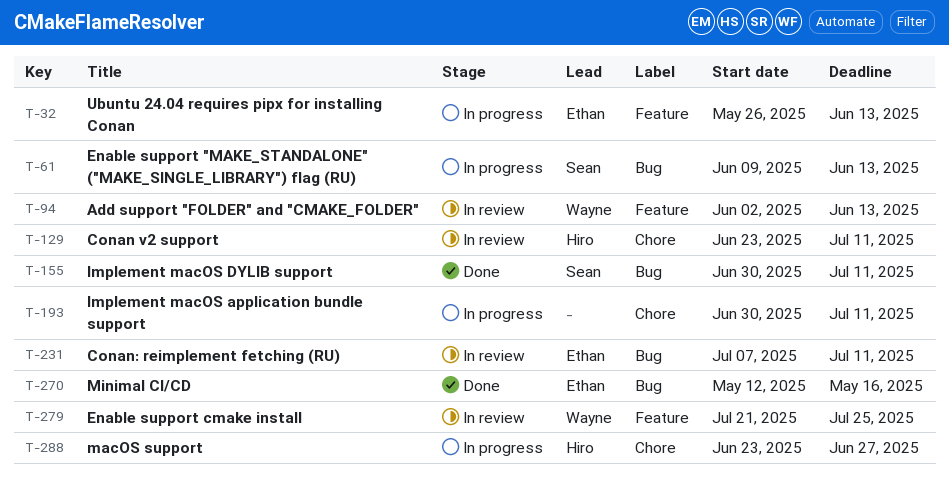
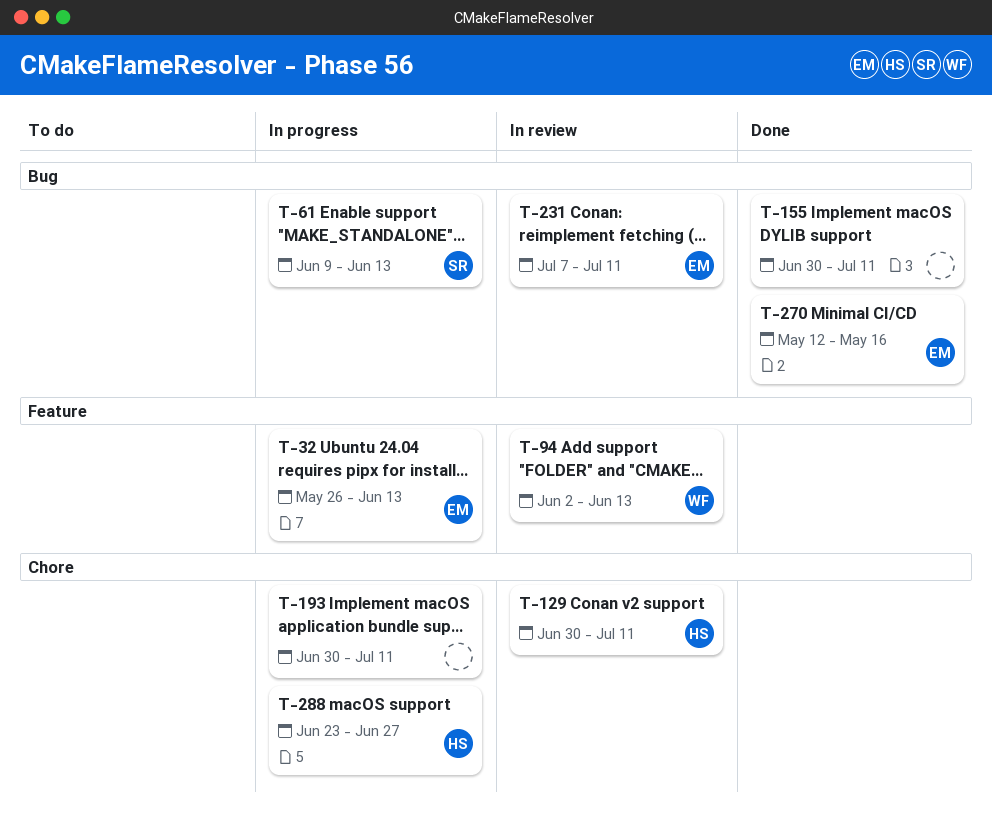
T-129, start: Jun 23 -> Jun 30
T-155, owner: Sean -> none
T-279: present -> none

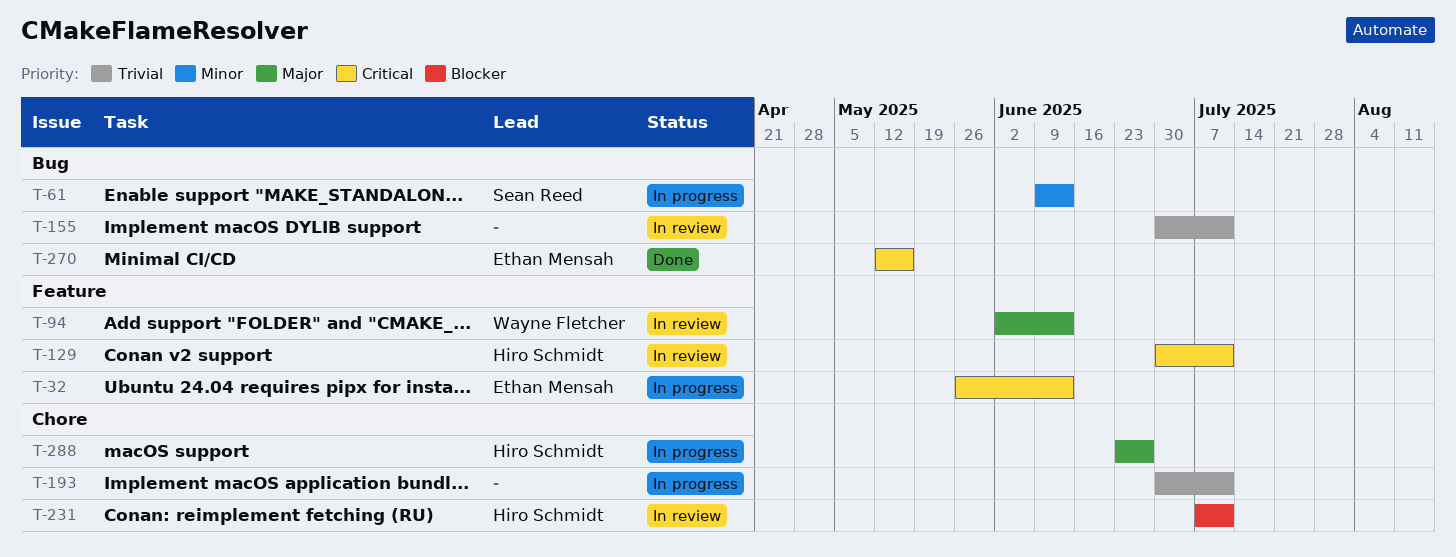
T-129, label: Chore -> Feature
T-155, status: Done -> In review
T-231, owner: Ethan Mensah -> Hiro Schmidt
T-231, label: Bug -> Chore

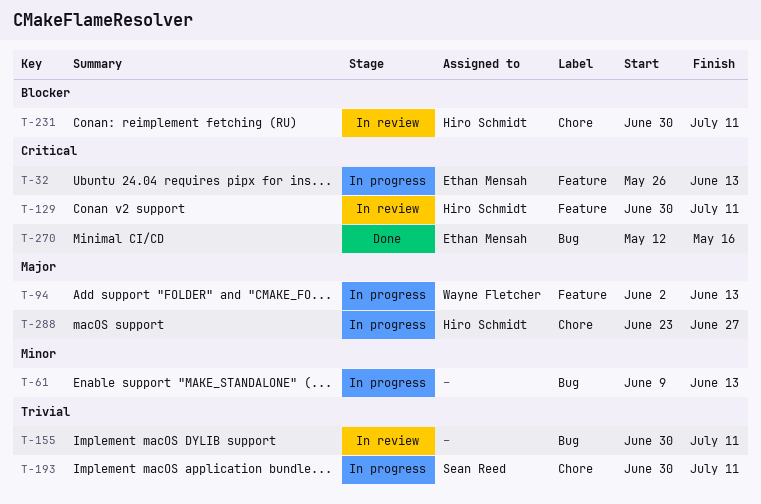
T-61, owner: Sean Reed -> none
T-94, status: In review -> In progress
T-193, owner: none -> Sean Reed
T-231, start: Jul 7 -> Jun 30

